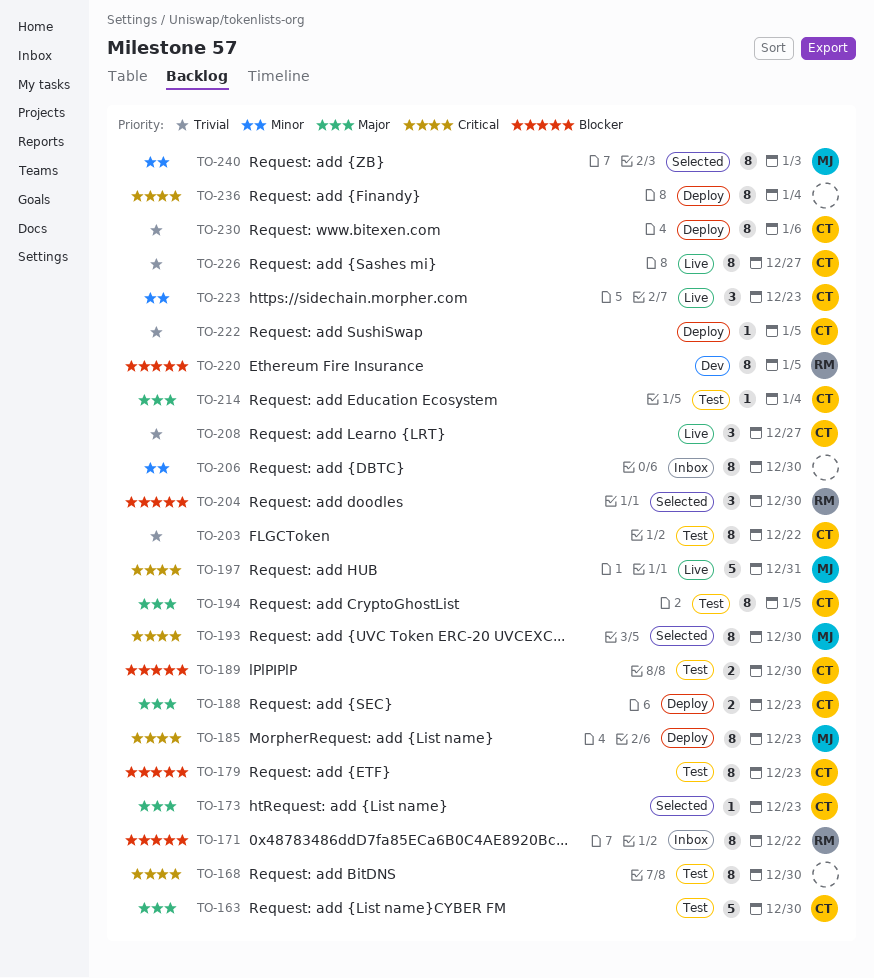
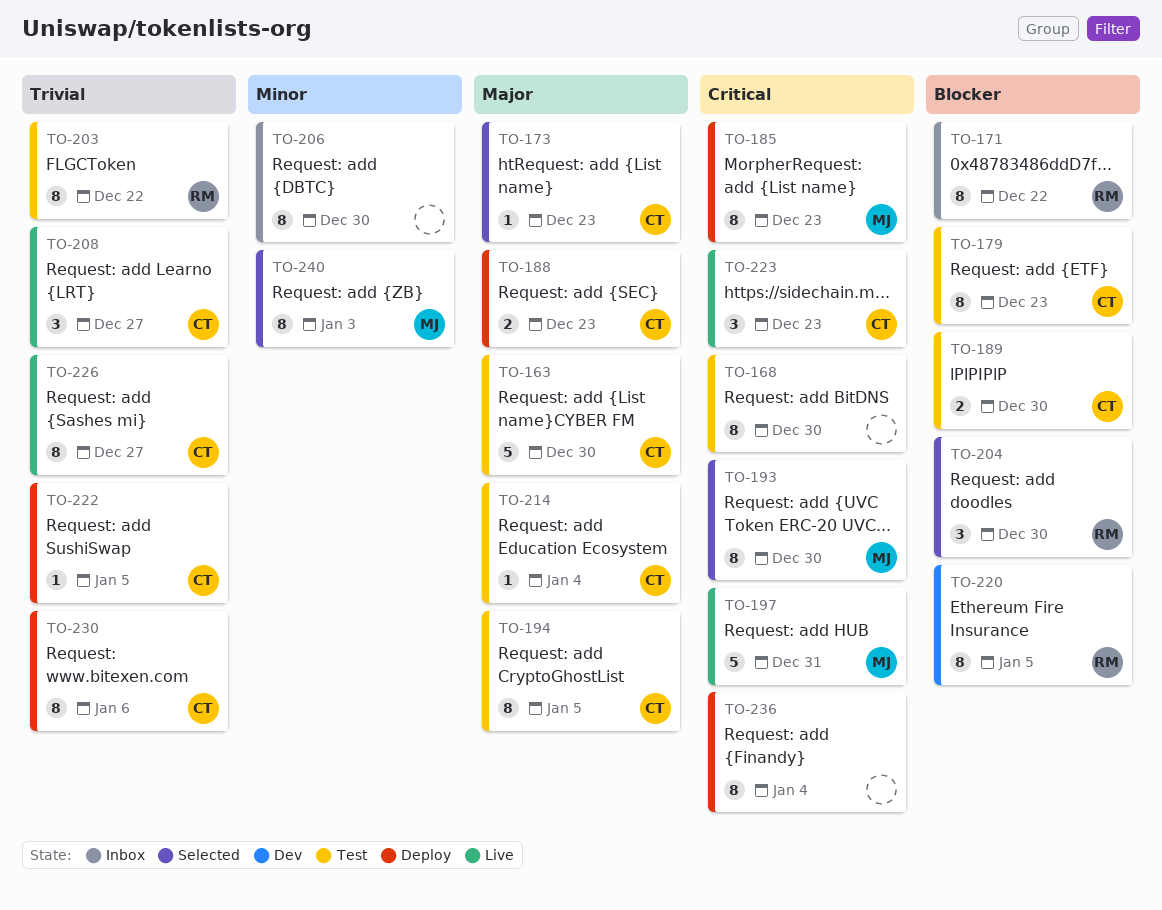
TO-203, owner: CT -> RM
TO-223, priority: Minor -> Critical

